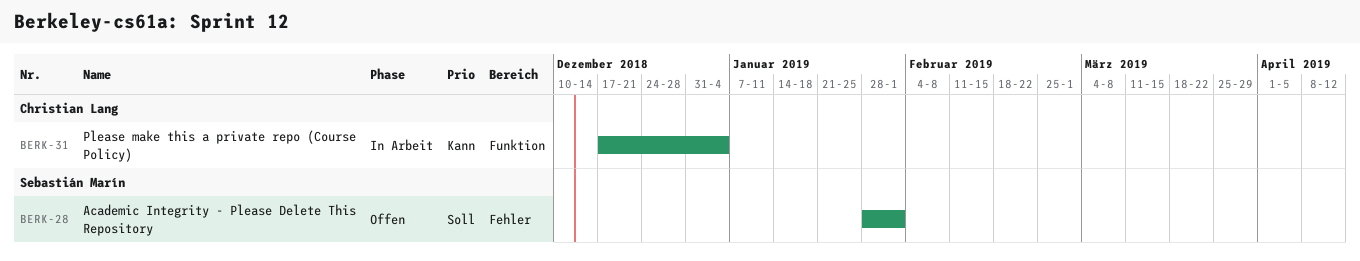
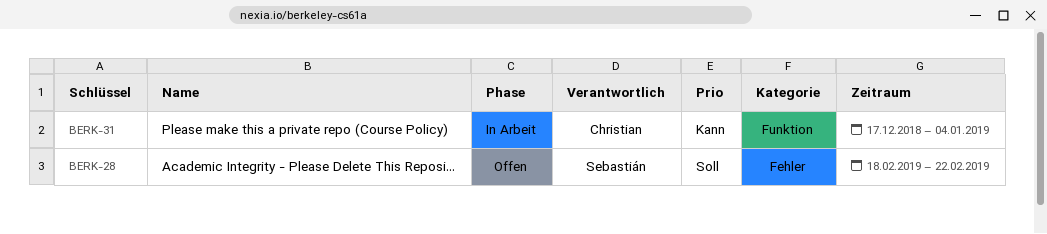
BERK-28, start: Jan 28 -> Feb 18
BERK-28, due: Feb 1 -> Feb 22

